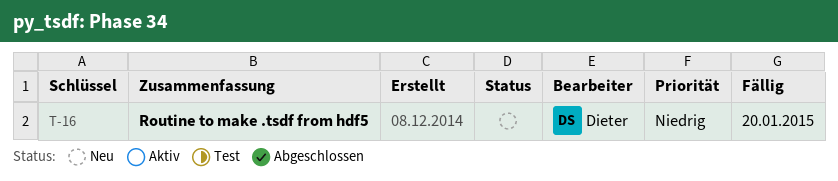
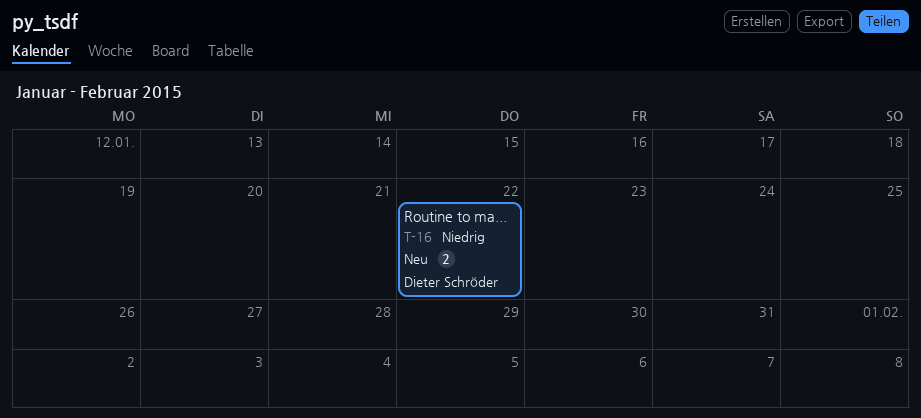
T-16, due: Jan 20 -> Jan 22

